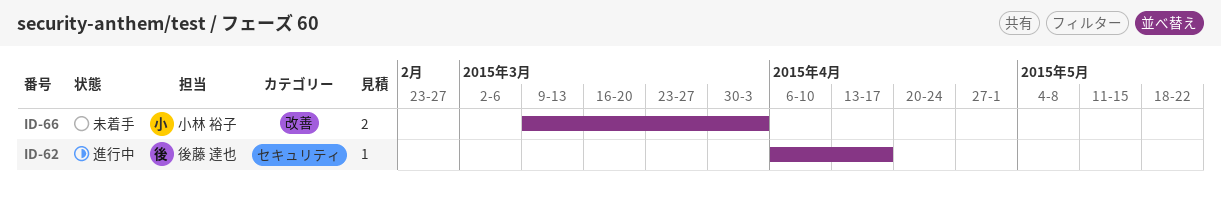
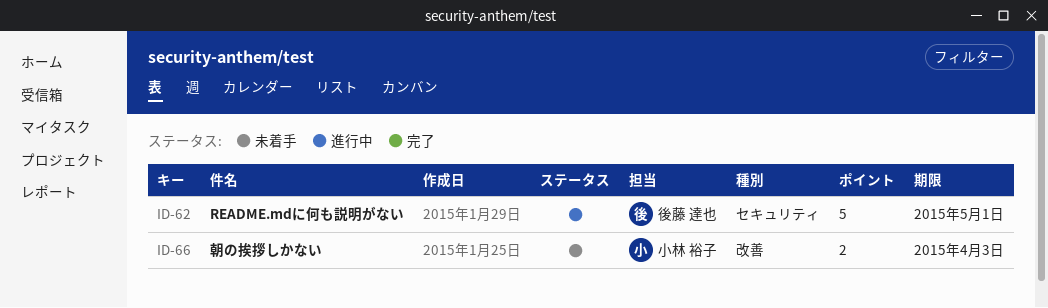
ID-62, estimate: 1 -> 5
ID-62, due: Apr 17 -> May 1

